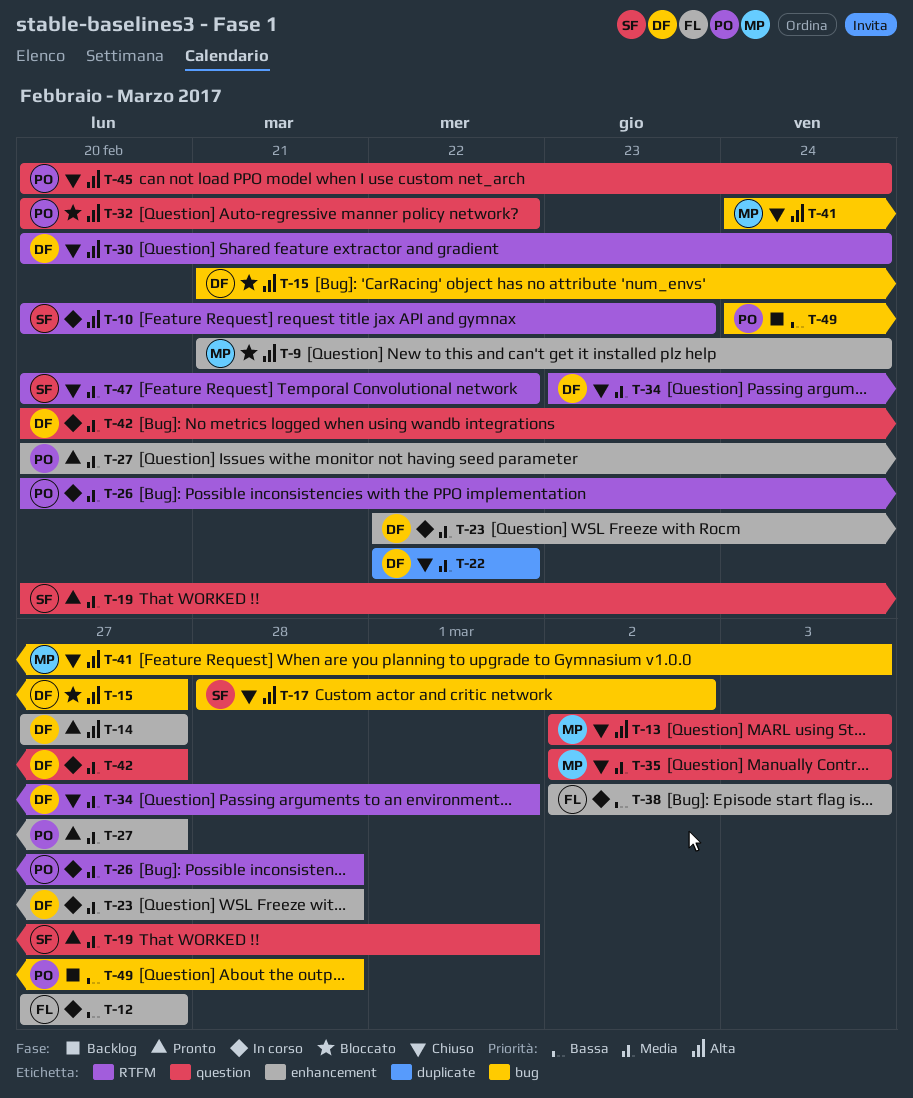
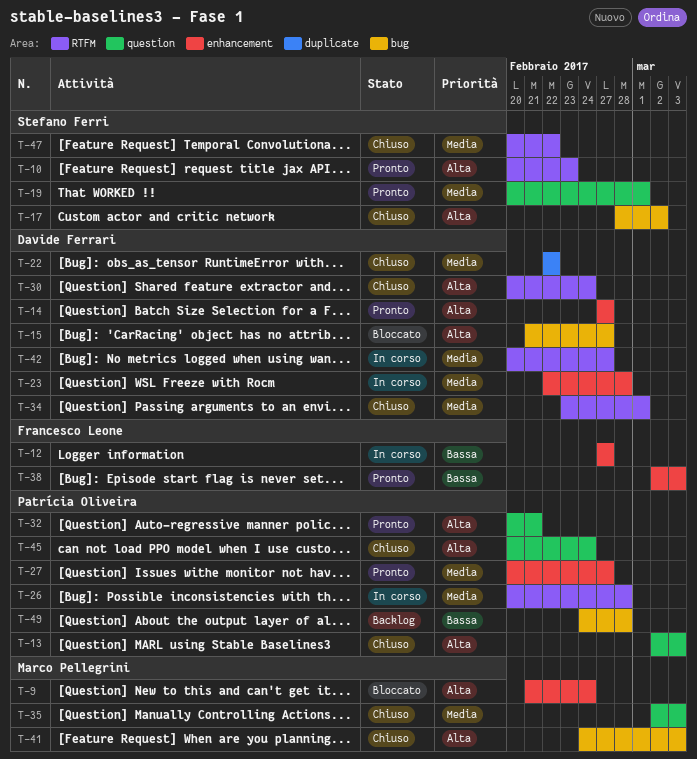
T-10, status: In corso -> Pronto
T-13, owner: Marco Pellegrini -> Patrícia Oliveira
T-32, status: Bloccato -> Pronto
T-32, due: Feb 22 -> Feb 21
T-38, status: In corso -> Pronto
T-42, label: question -> RTFM

